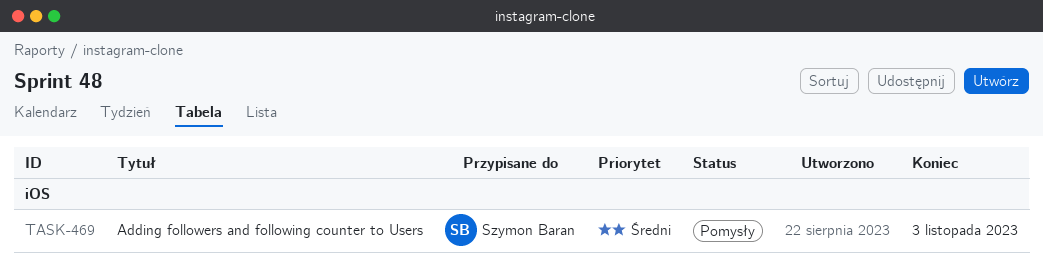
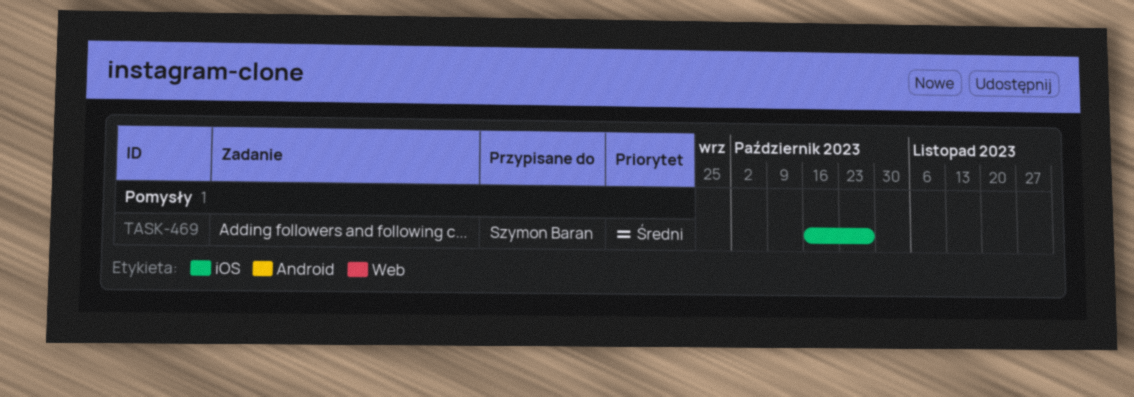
TASK-469, due: Nov 3 -> Oct 27

